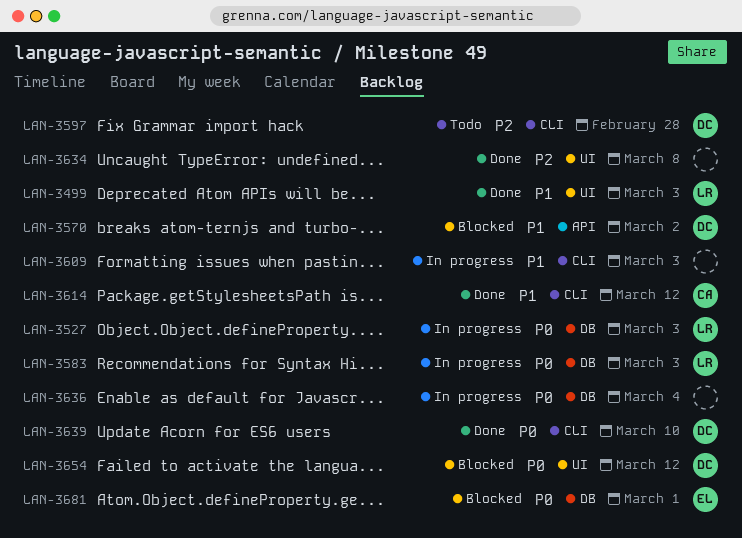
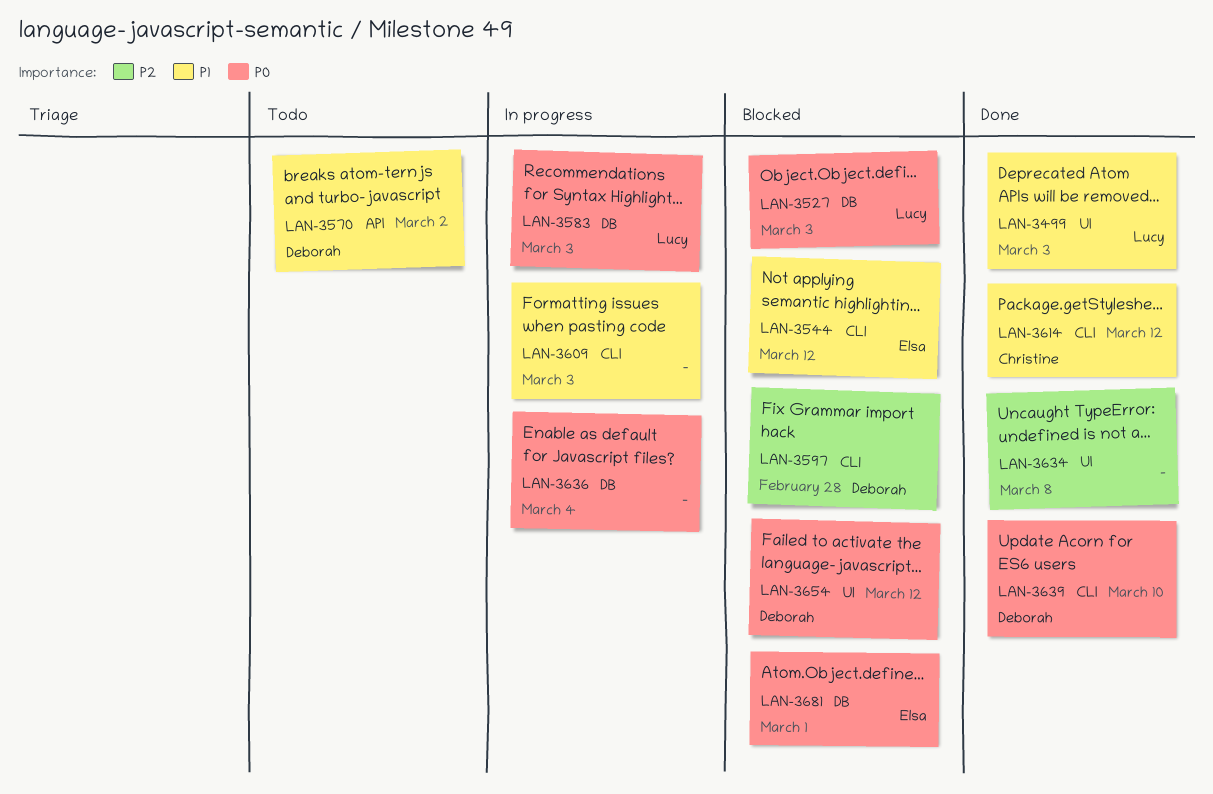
LAN-3527, status: In progress -> Blocked
LAN-3544: none -> present
LAN-3570, status: Blocked -> Todo
LAN-3597, status: Todo -> Blocked

